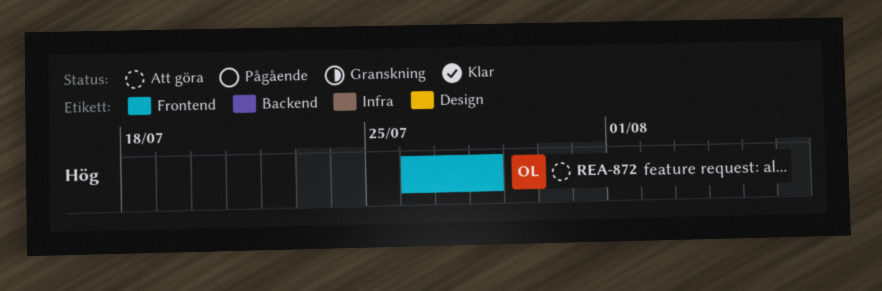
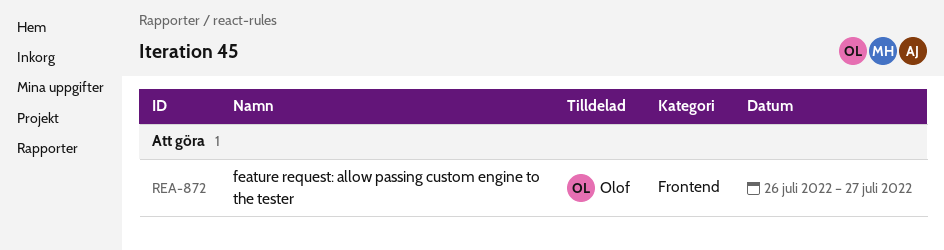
REA-872, due: Jul 28 -> Jul 27

